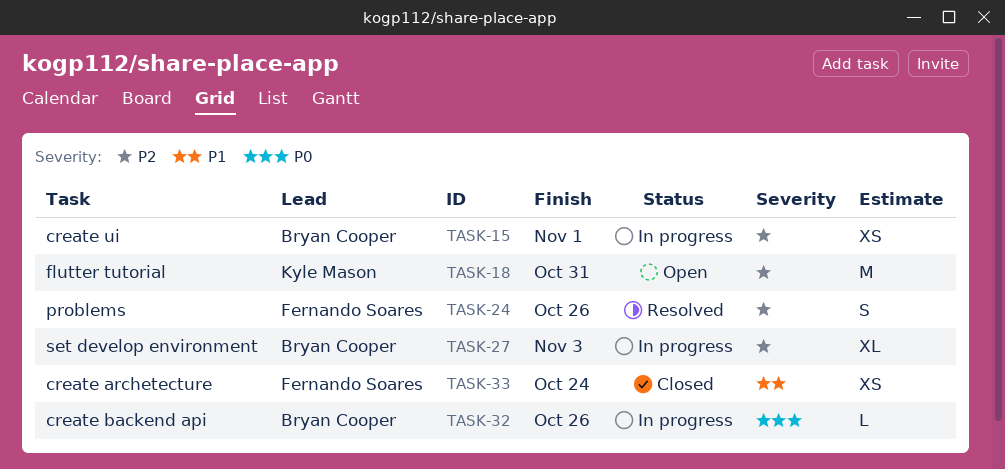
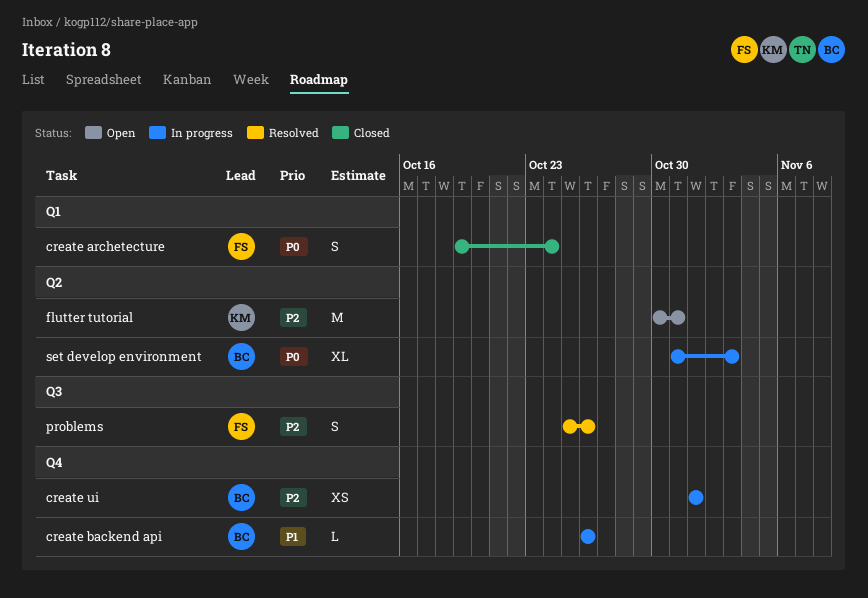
create archetecture, priority: P1 -> P0
create archetecture, estimate: XS -> S
create backend api, priority: P0 -> P1
set develop environment, priority: P2 -> P0

